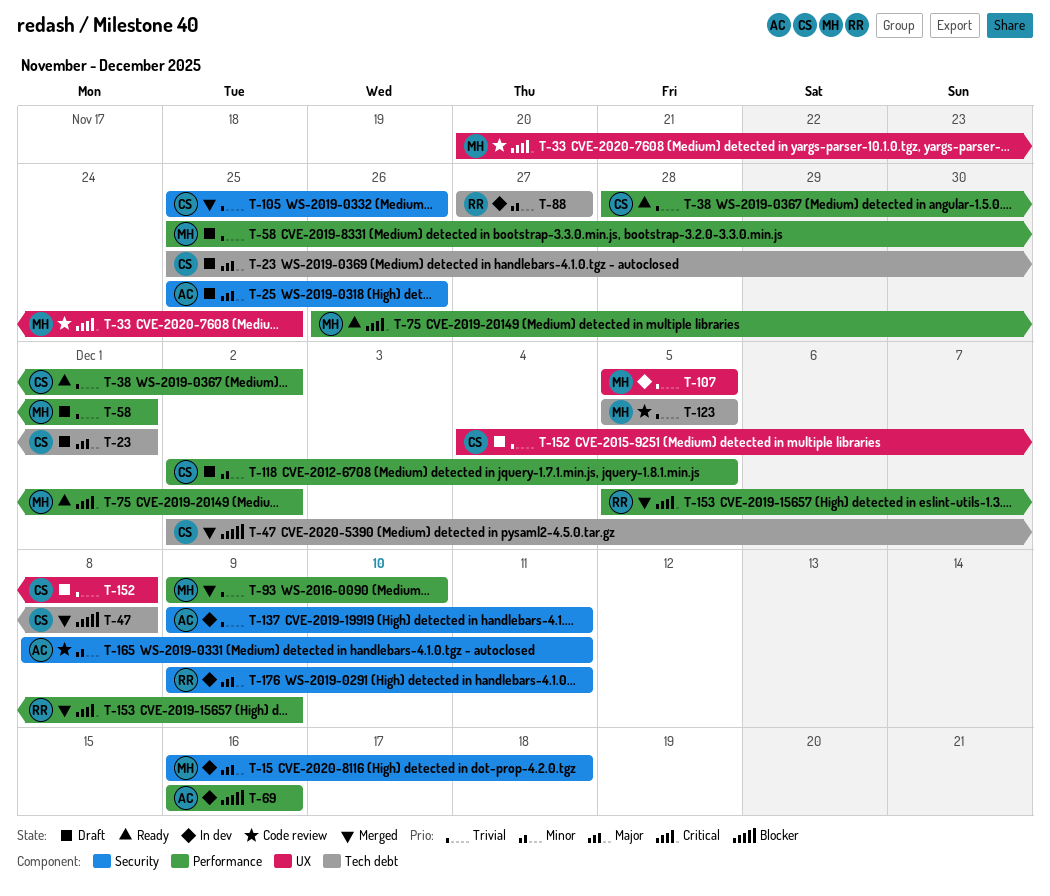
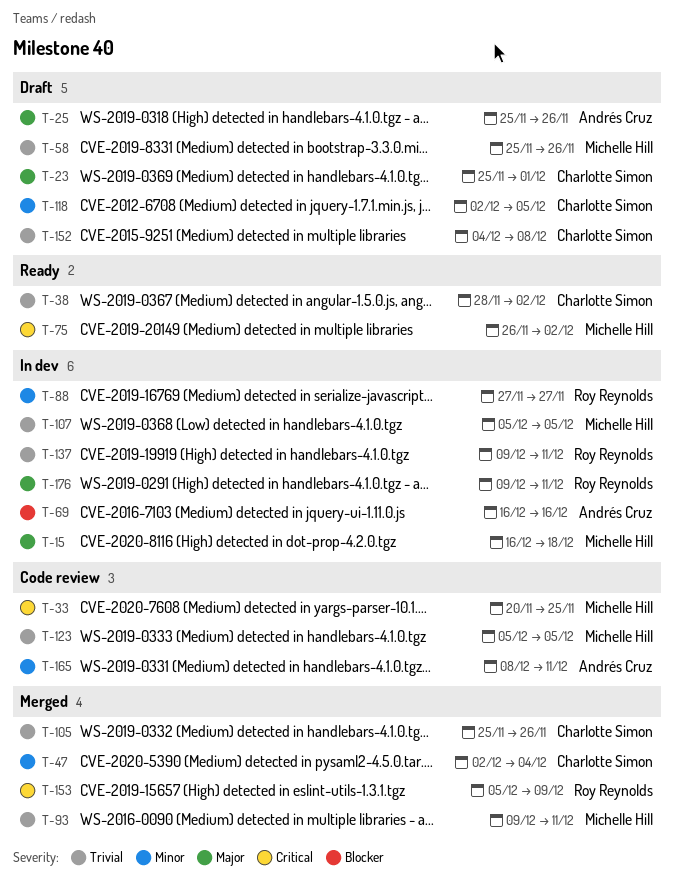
T-47, priority: Blocker -> Minor
T-47, due: Dec 8 -> Dec 4
T-58, due: Dec 1 -> Nov 26
T-93, due: Dec 10 -> Dec 11
T-137, owner: Andrés Cruz -> Roy Reynolds

